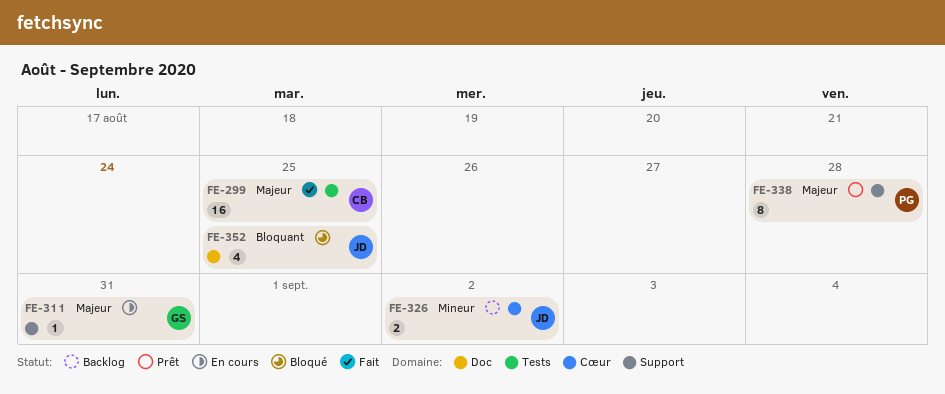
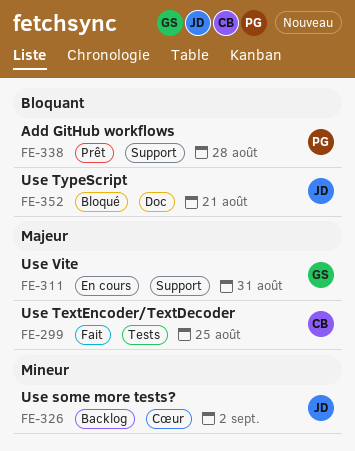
FE-338, priority: Majeur -> Bloquant
FE-352, due: Aug 25 -> Aug 21

